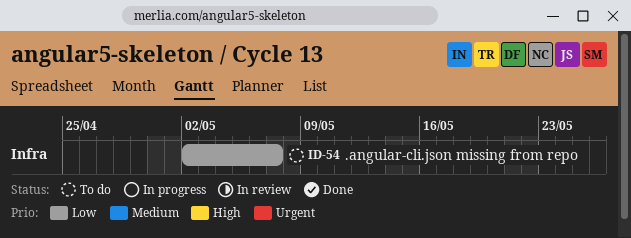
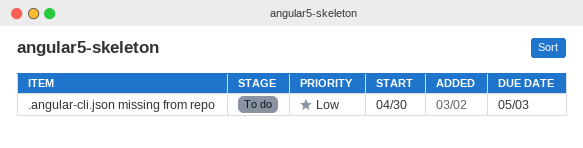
.angular-cli.json missing from repo, start: May 2 -> Apr 30
.angular-cli.json missing from repo, due: May 7 -> May 3

